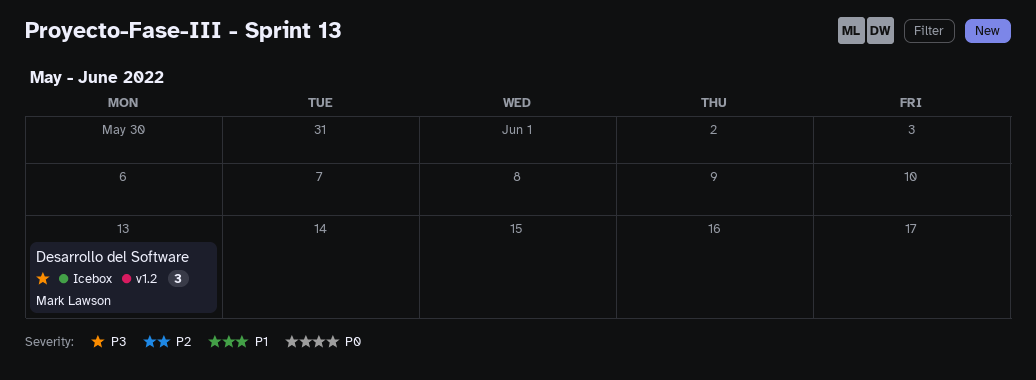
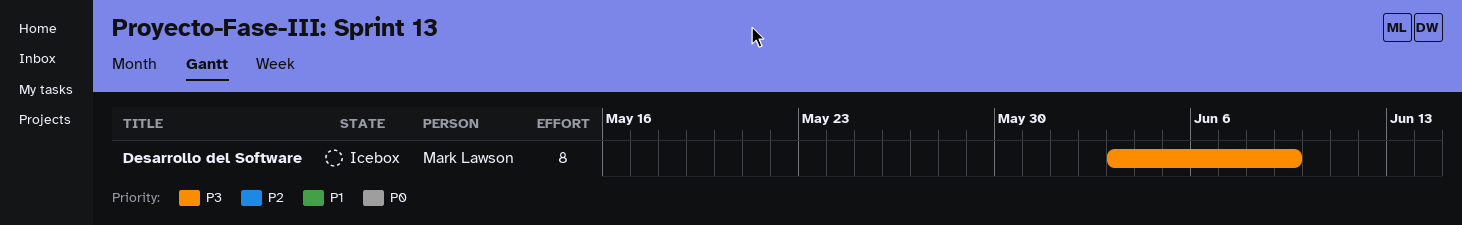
Desarrollo del Software, estimate: 3 -> 8
Desarrollo del Software, due: Jun 13 -> Jun 9

